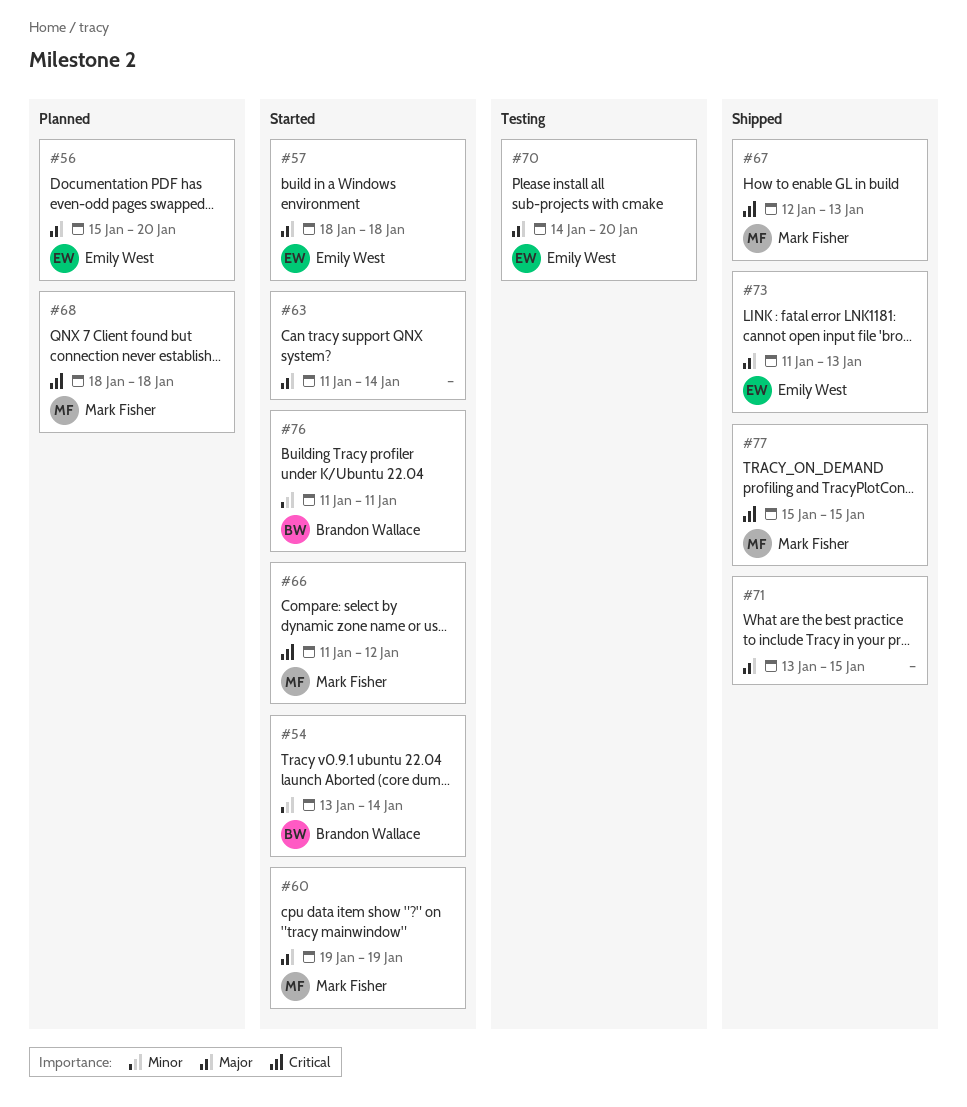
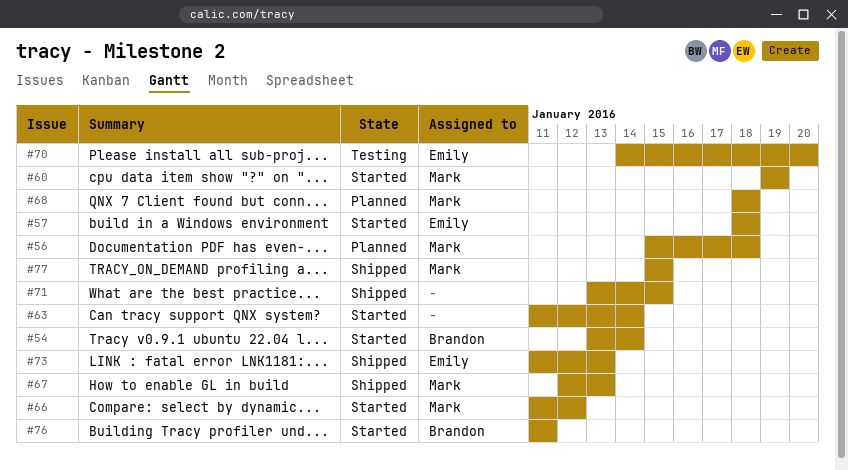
#56, owner: Emily West -> Mark Fisher
#56, due: Jan 20 -> Jan 18

